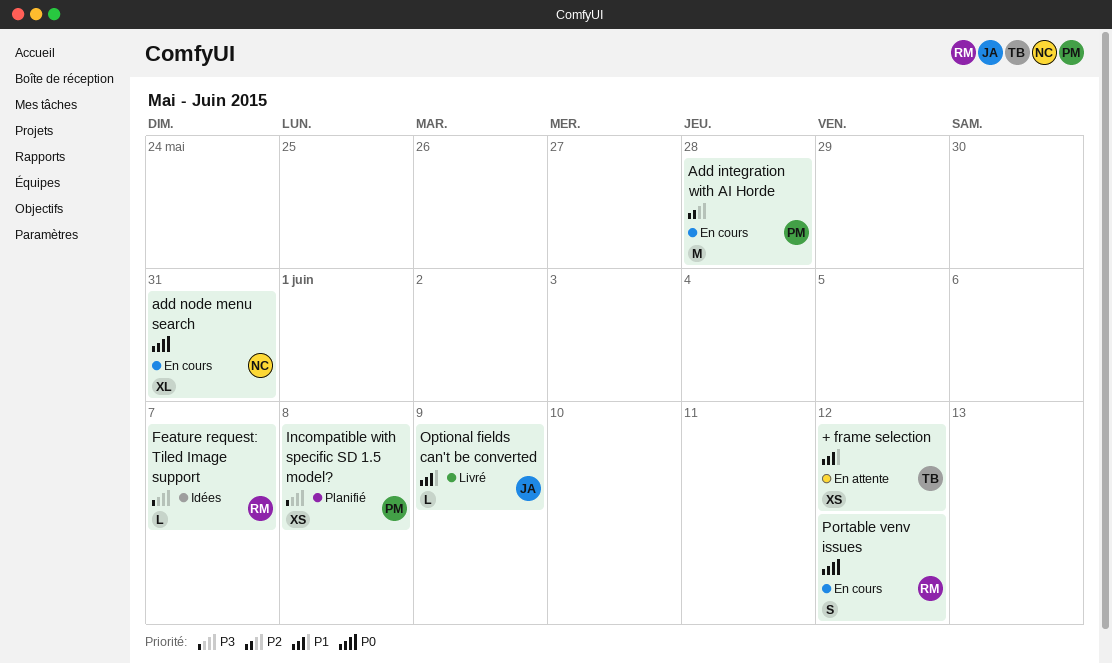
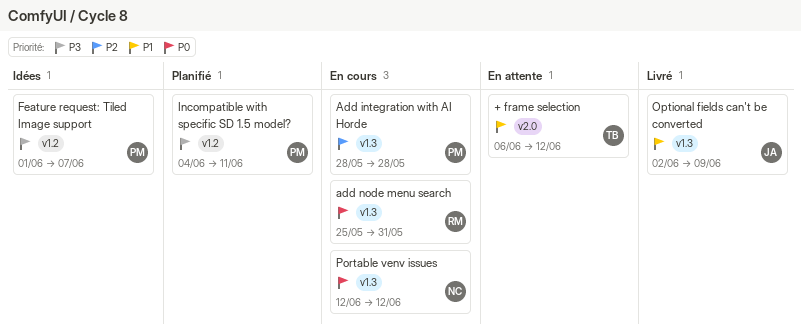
add node menu search, owner: NC -> RM
Feature request: Tiled Image support, owner: RM -> PM
Incompatible with specific SD 1.5 model?, due: Jun 8 -> Jun 11
Portable venv issues, owner: RM -> NC

